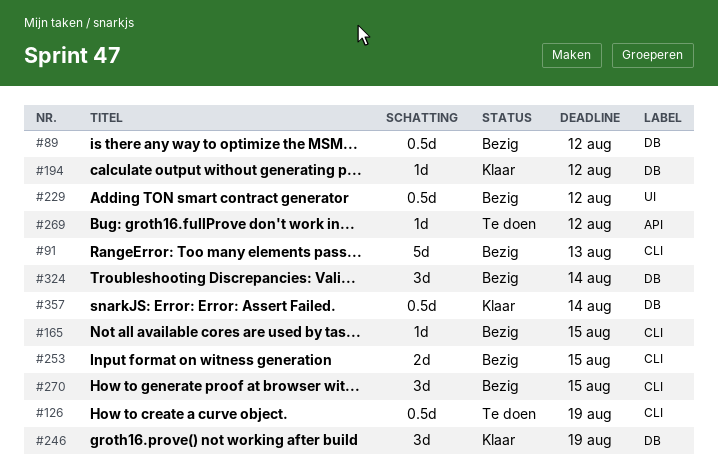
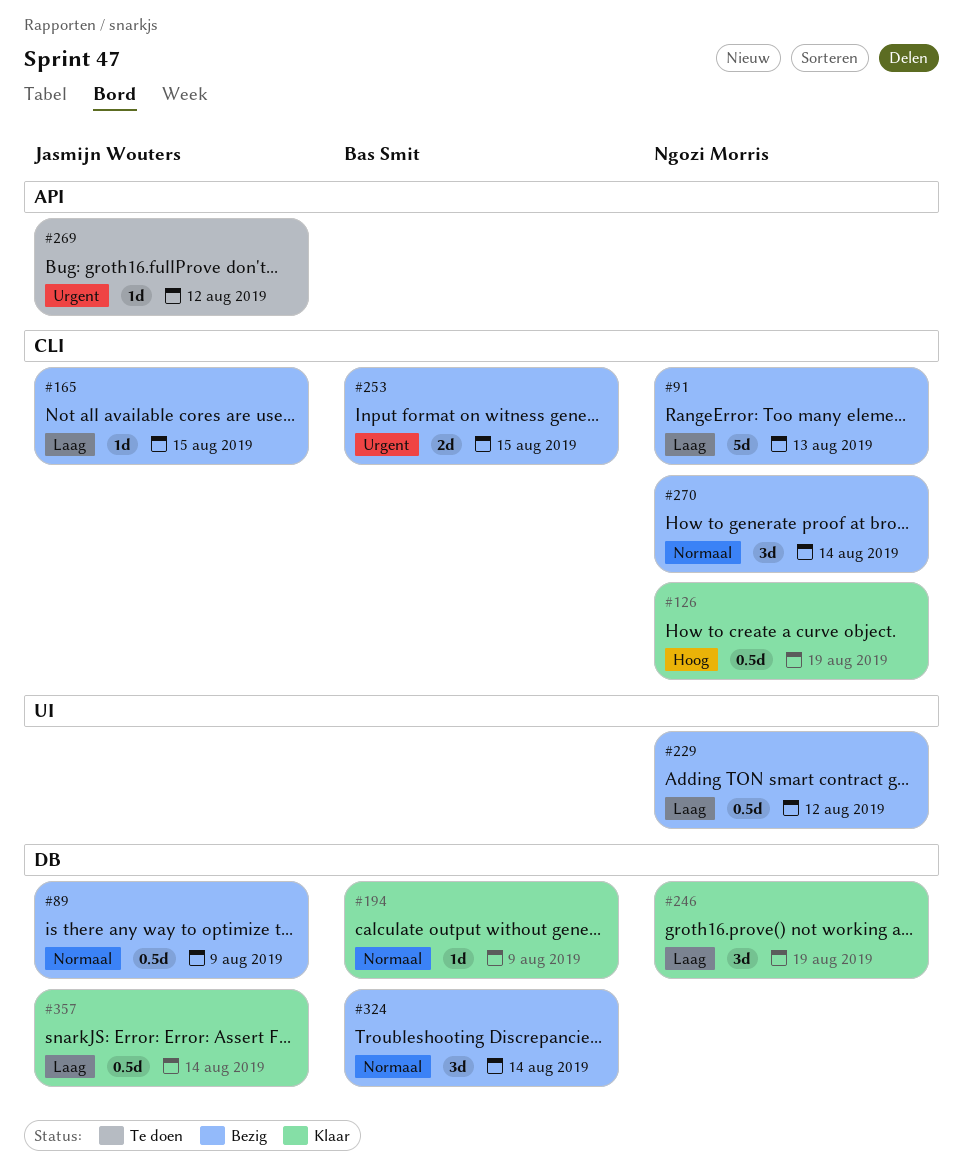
#89, due: Aug 12 -> Aug 9
#126, status: Te doen -> Klaar
#194, due: Aug 12 -> Aug 9
#270, due: Aug 15 -> Aug 14

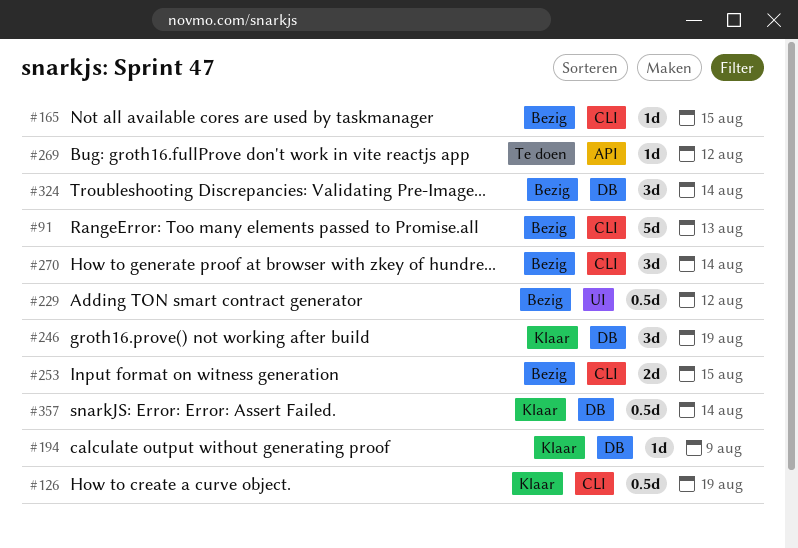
#89: present -> none

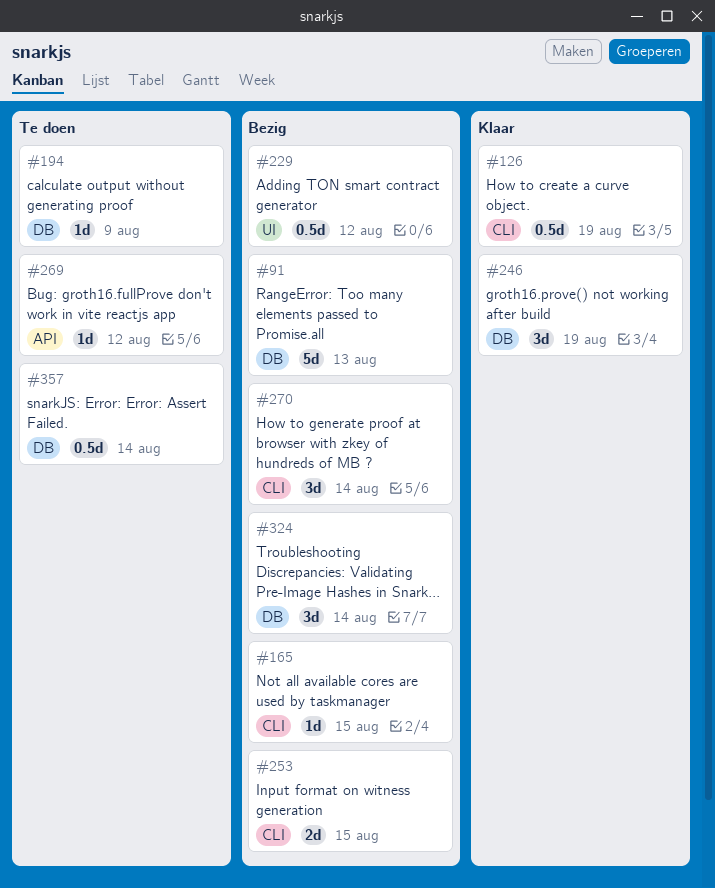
#91, label: CLI -> DB
#194, status: Klaar -> Te doen
#357, status: Klaar -> Te doen

